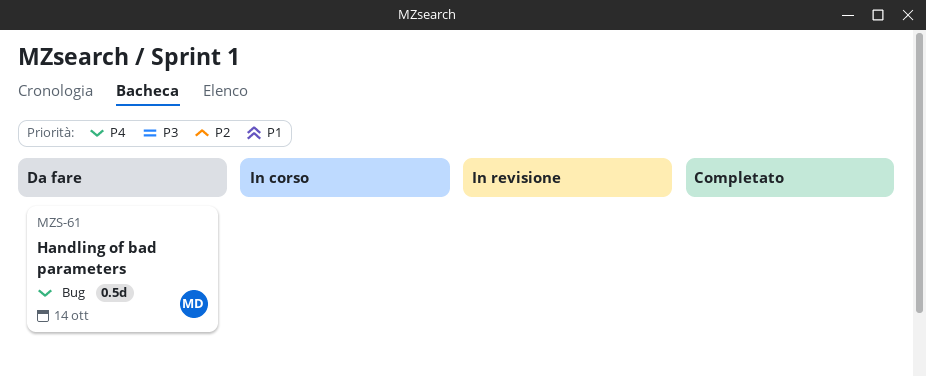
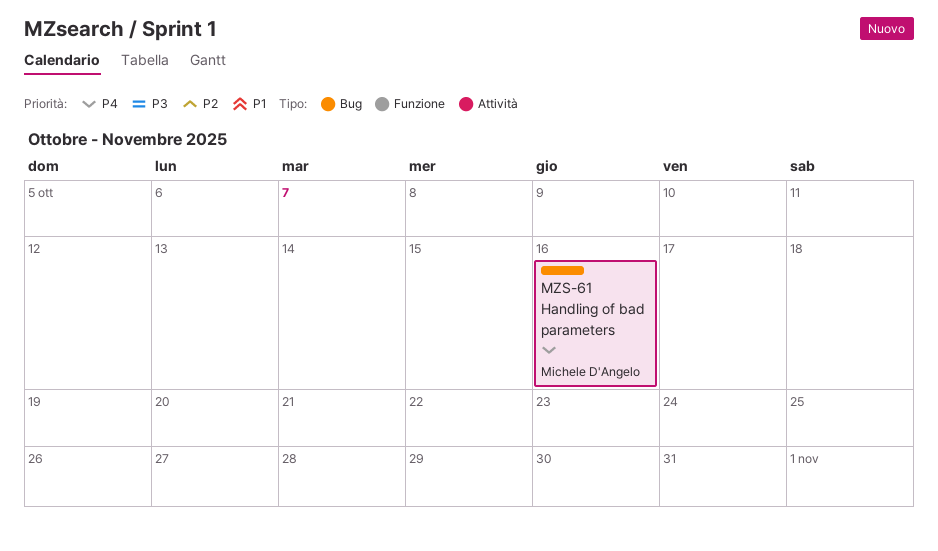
MZS-61, due: Oct 14 -> Oct 16

